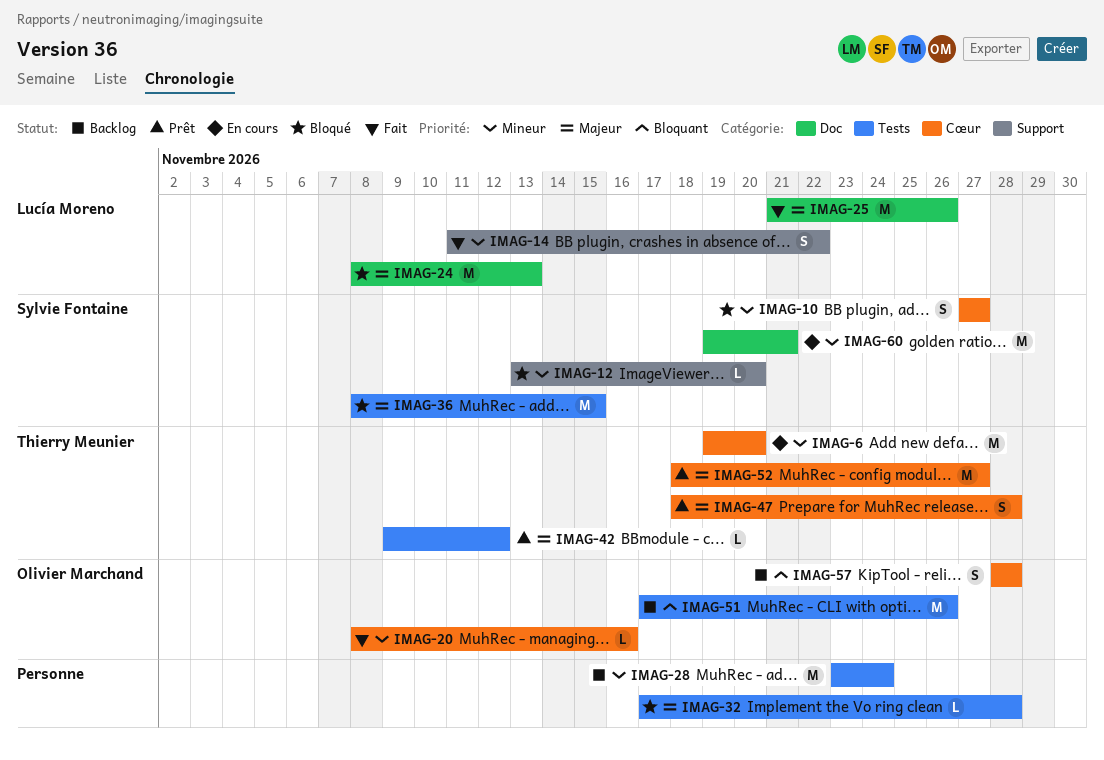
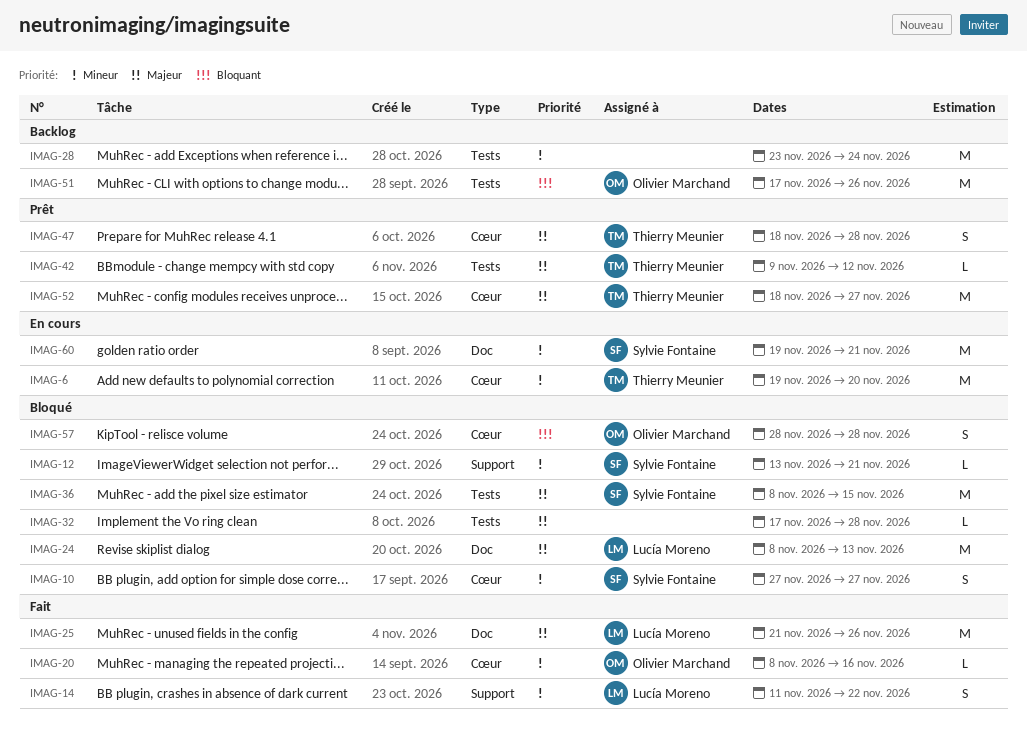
IMAG-12, due: Nov 20 -> Nov 21
IMAG-57, status: Backlog -> Bloqué

